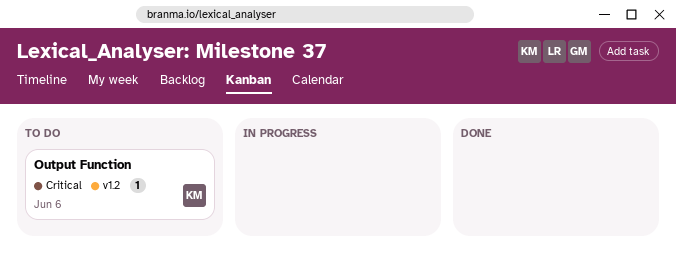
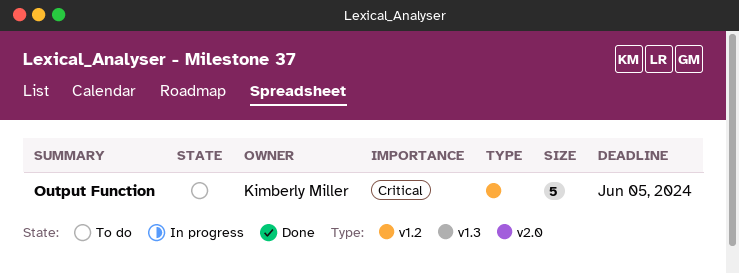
Output Function, estimate: 1 -> 5
Output Function, due: Jun 6 -> Jun 5

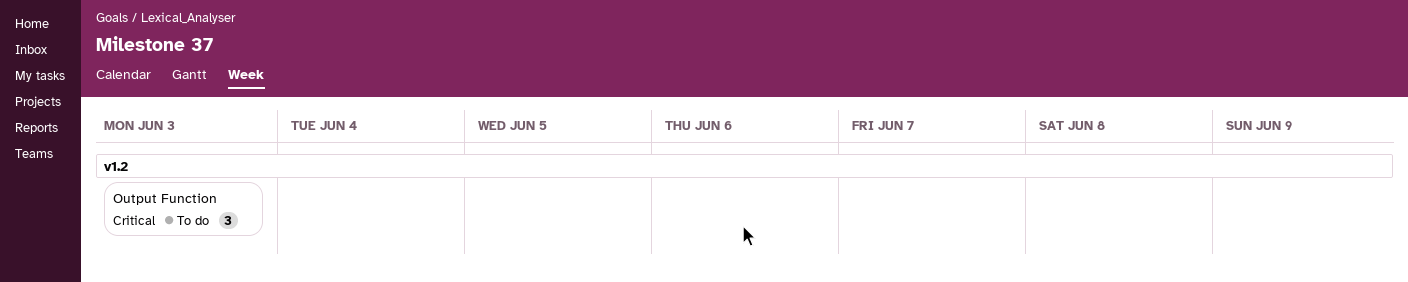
Output Function, estimate: 5 -> 3
Output Function, due: Jun 5 -> Jun 3

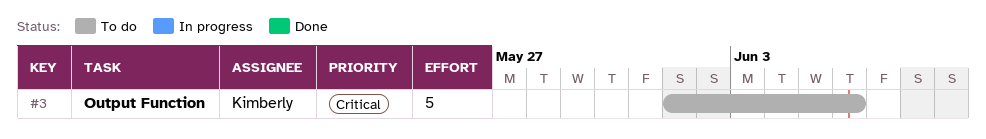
Output Function, estimate: 3 -> 5
Output Function, due: Jun 3 -> Jun 6

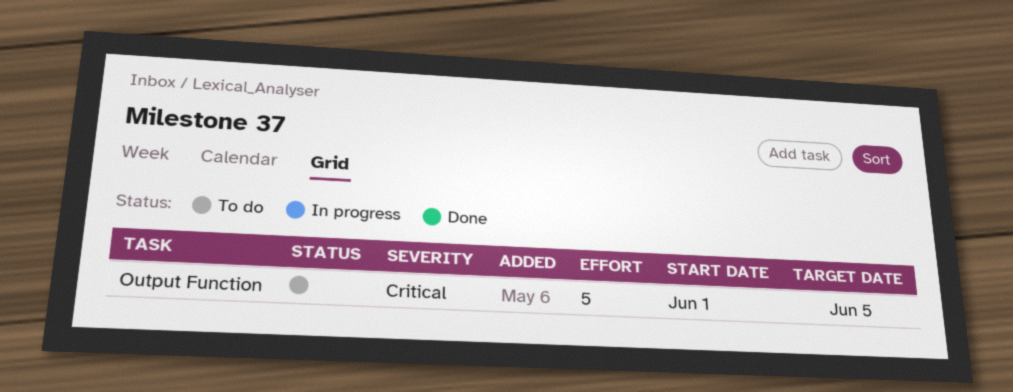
Output Function, due: Jun 6 -> Jun 5

